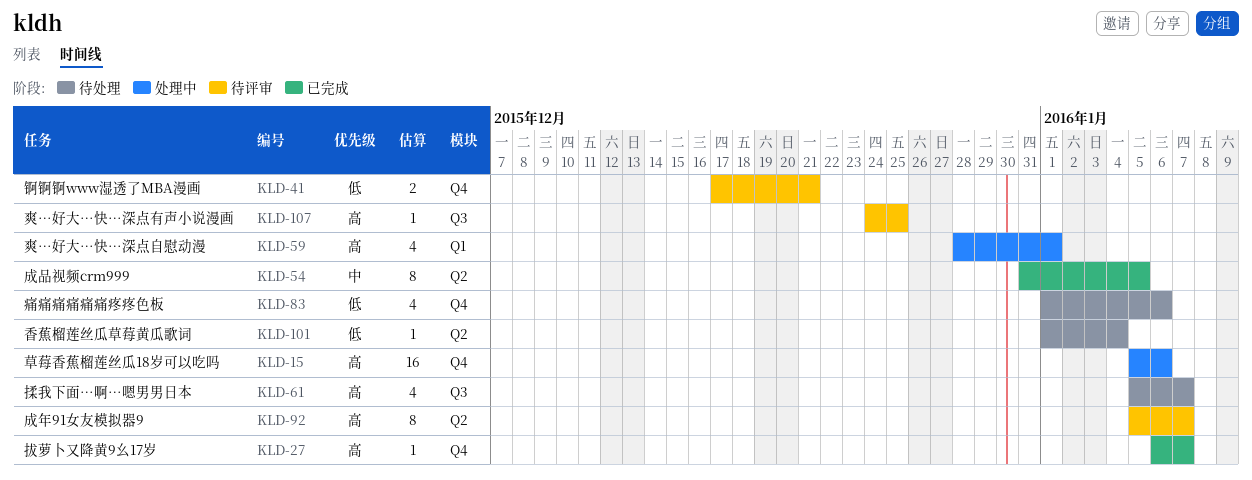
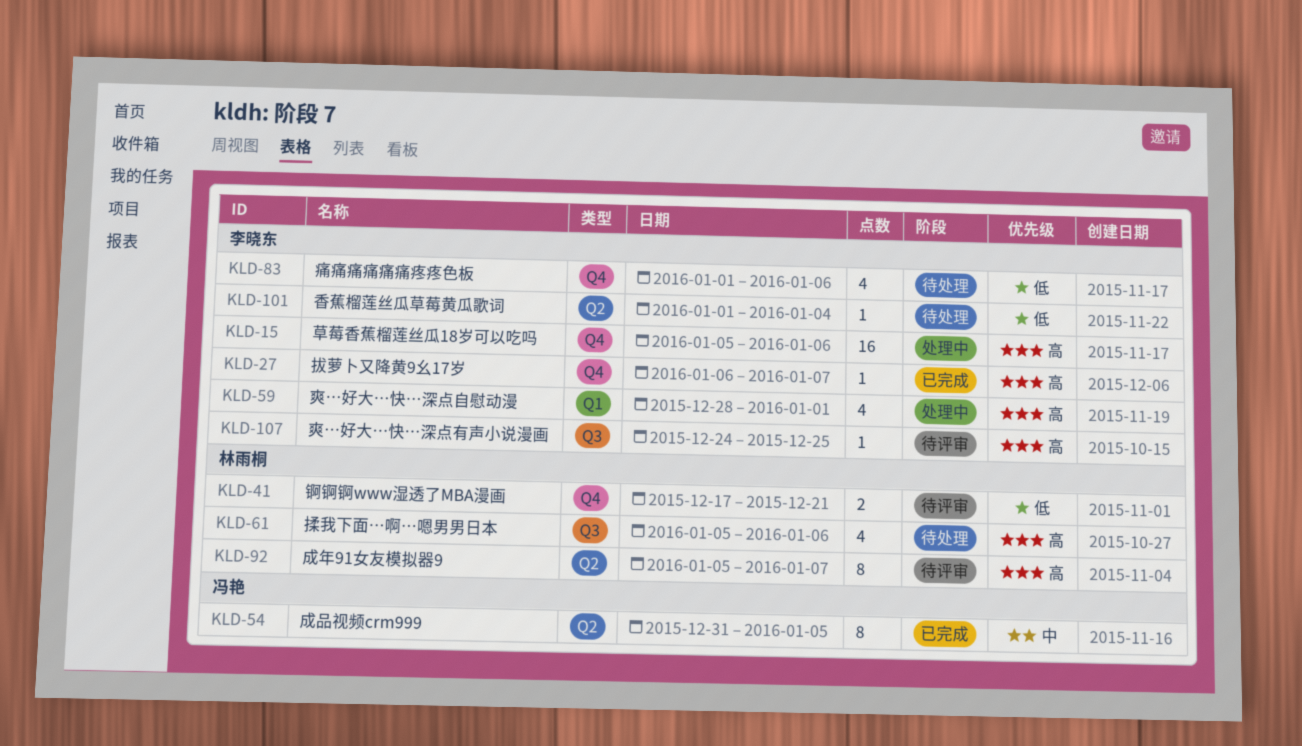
KLD-61, due: Jan 7 -> Jan 6

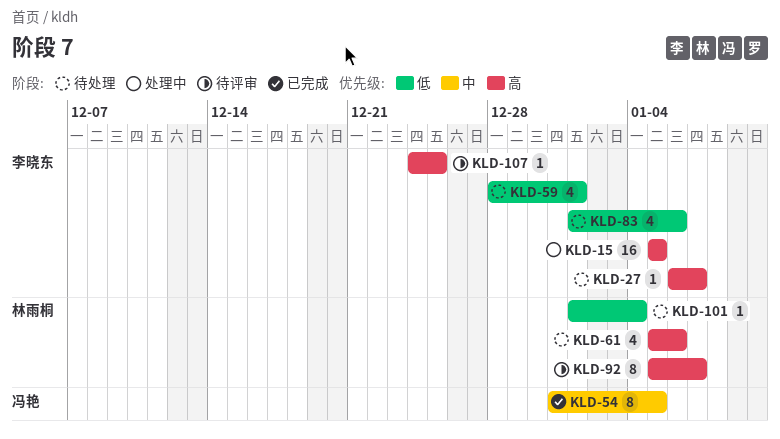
KLD-15, due: Jan 6 -> Jan 5
KLD-27, status: 已完成 -> 待处理
KLD-41: present -> none
KLD-59, status: 处理中 -> 待处理
KLD-59, priority: 高 -> 低
KLD-101, owner: 李晓东 -> 林雨桐

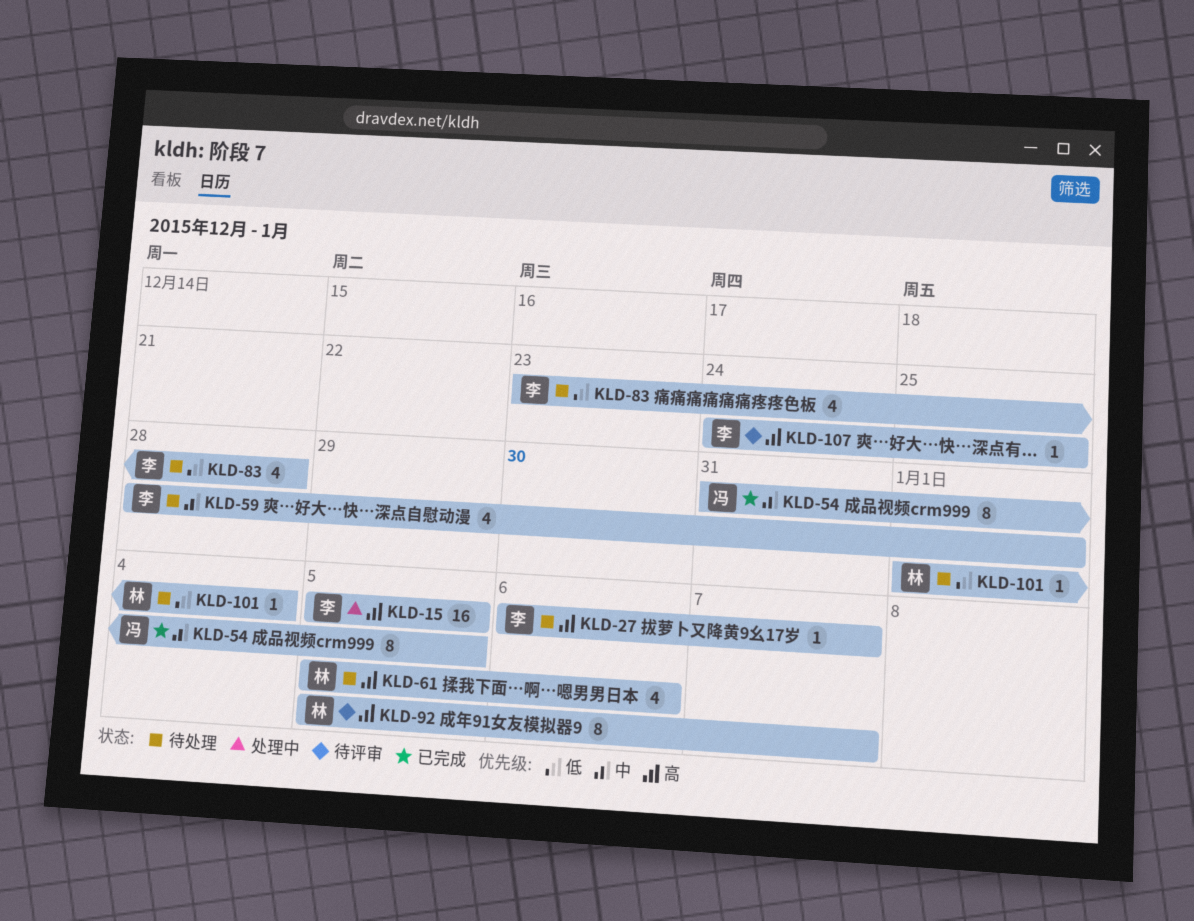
KLD-59, priority: 低 -> 中
KLD-83, start: Jan 1 -> Dec 23
KLD-83, due: Jan 6 -> Dec 28

